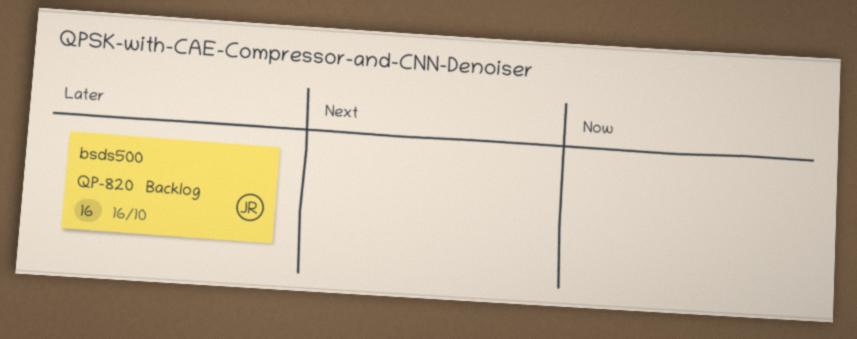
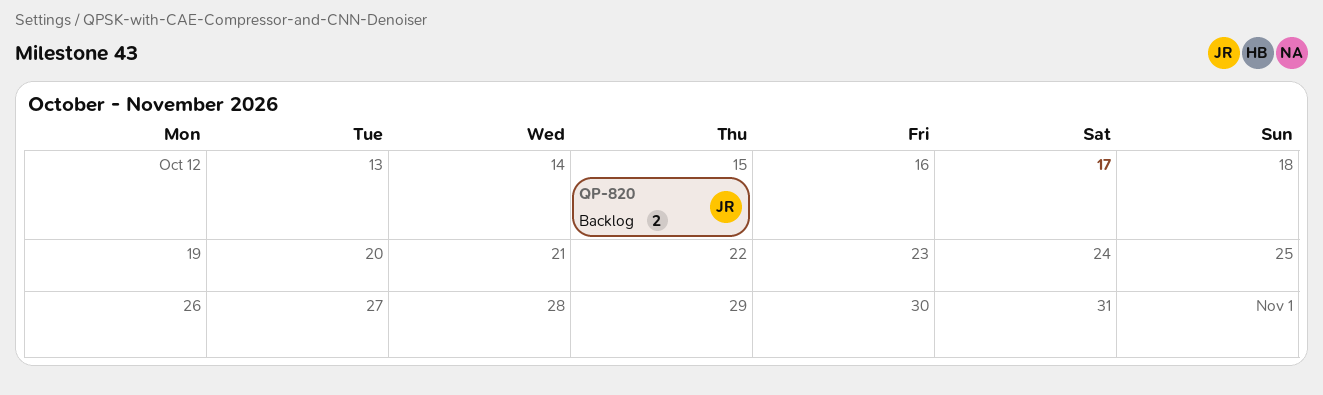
QP-820, estimate: 16 -> 2
QP-820, due: Oct 16 -> Oct 15

